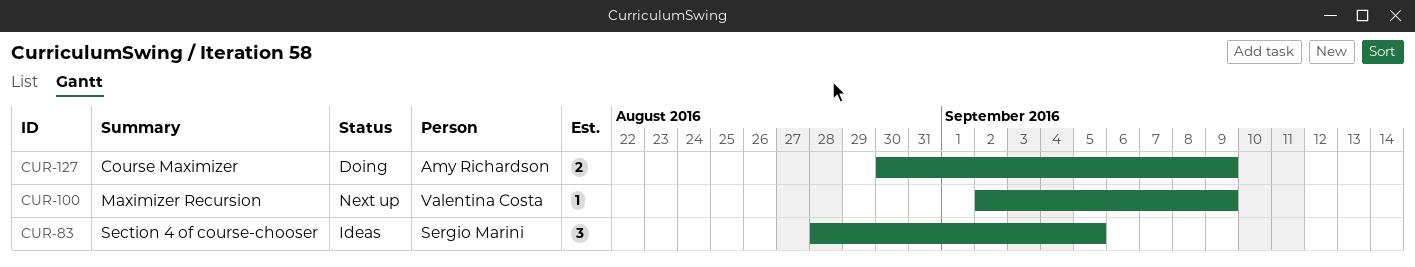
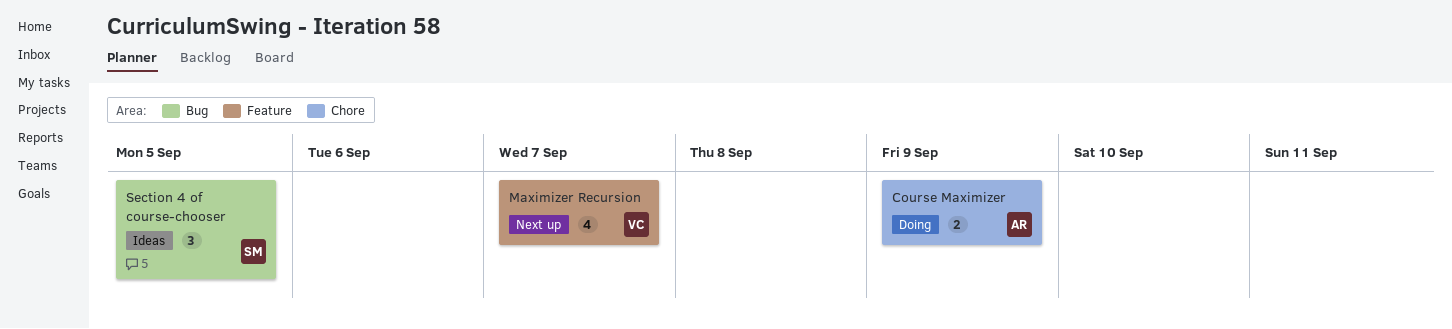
Maximizer Recursion, estimate: 1 -> 4
Maximizer Recursion, due: Sep 9 -> Sep 7

